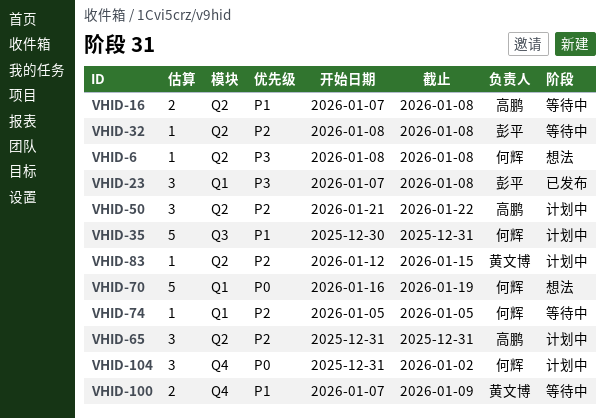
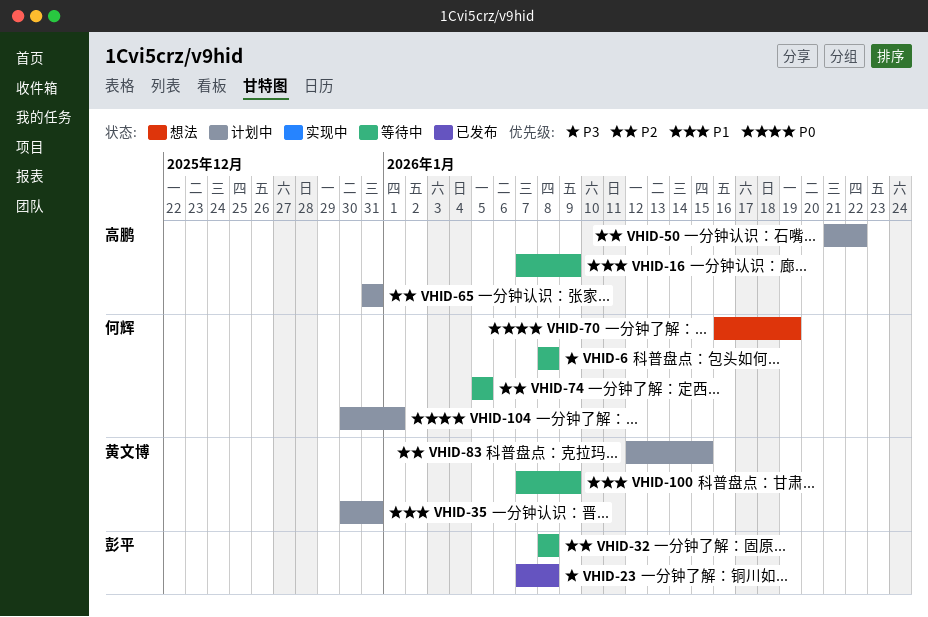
VHID-6, status: 想法 -> 等待中
VHID-16, due: Jan 8 -> Jan 9
VHID-35, owner: 何辉 -> 黄文博
VHID-104, start: Dec 31 -> Dec 30
VHID-104, due: Jan 2 -> Jan 1

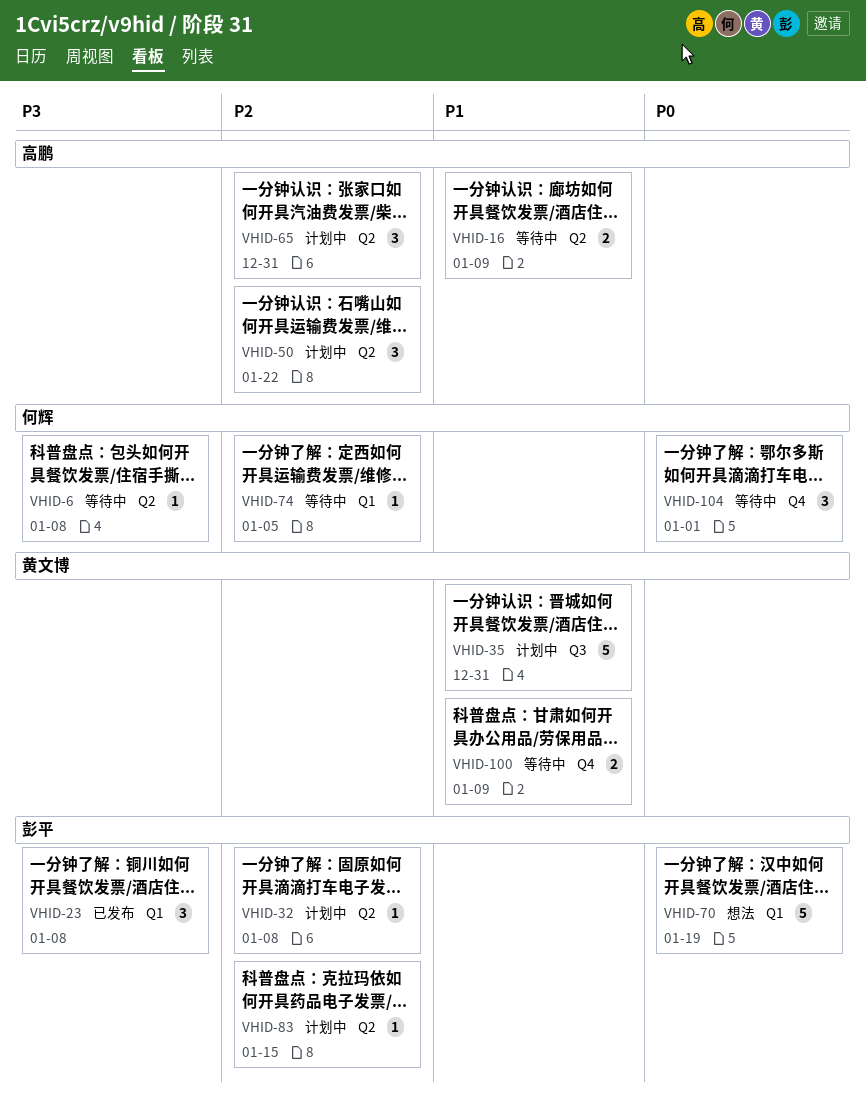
VHID-32, status: 等待中 -> 计划中
VHID-70, owner: 何辉 -> 彭平
VHID-83, owner: 黄文博 -> 彭平
VHID-104, status: 计划中 -> 等待中

